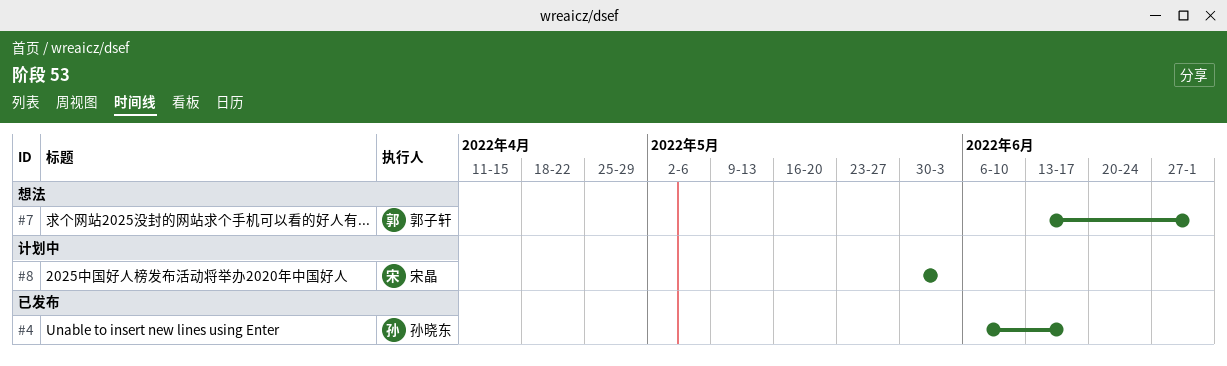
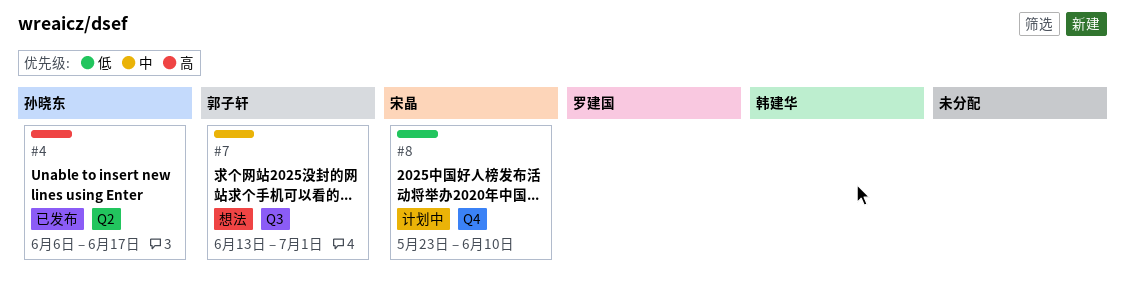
#8, start: May 30 -> May 23
#8, due: Jun 3 -> Jun 10

